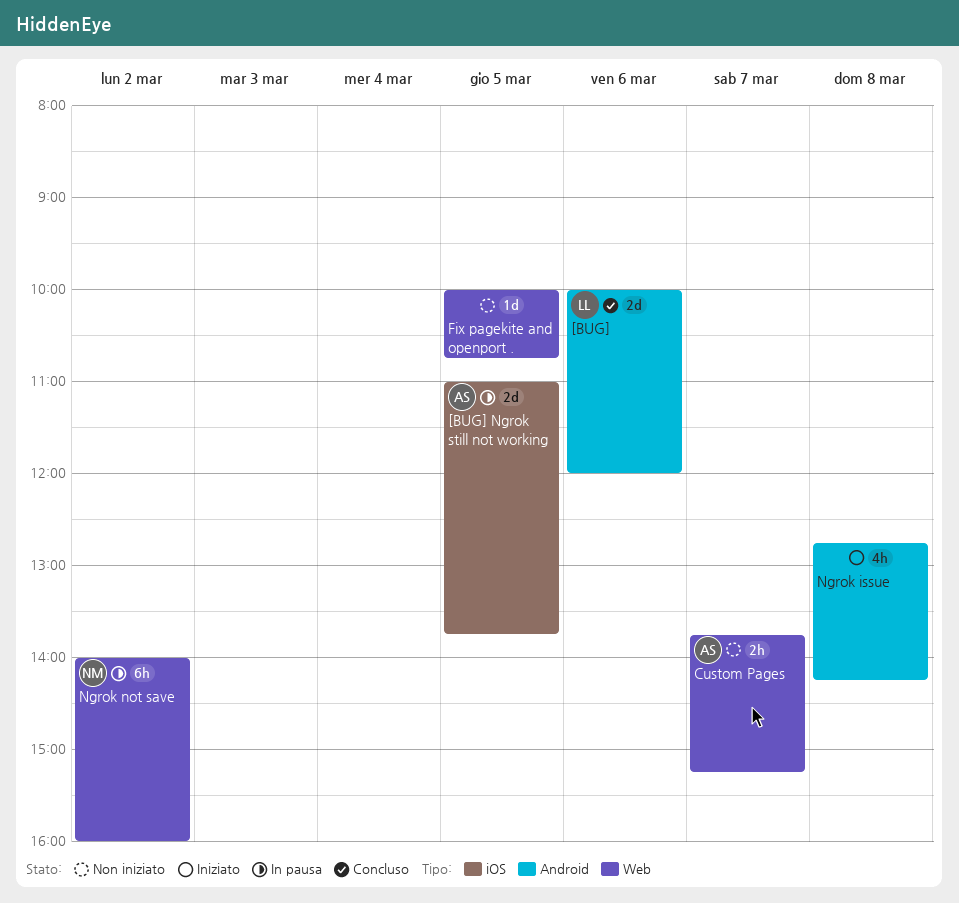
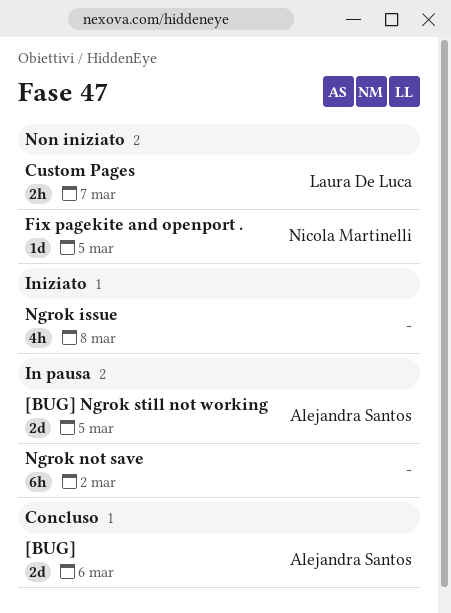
[BUG], owner: Laura De Luca -> Alejandra Santos
Custom Pages, owner: Alejandra Santos -> Laura De Luca
Fix pagekite and openport ., owner: none -> Nicola Martinelli
Ngrok not save, owner: Nicola Martinelli -> none

